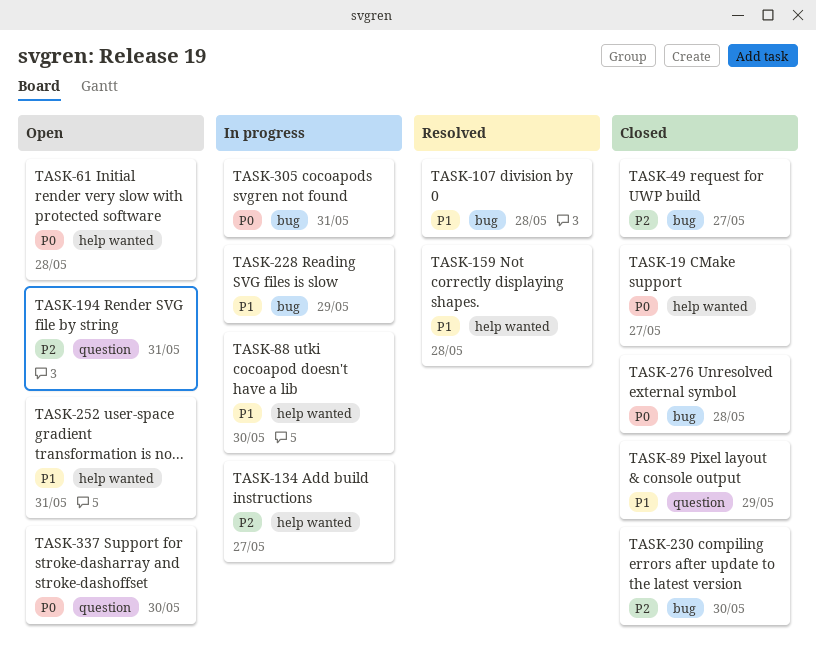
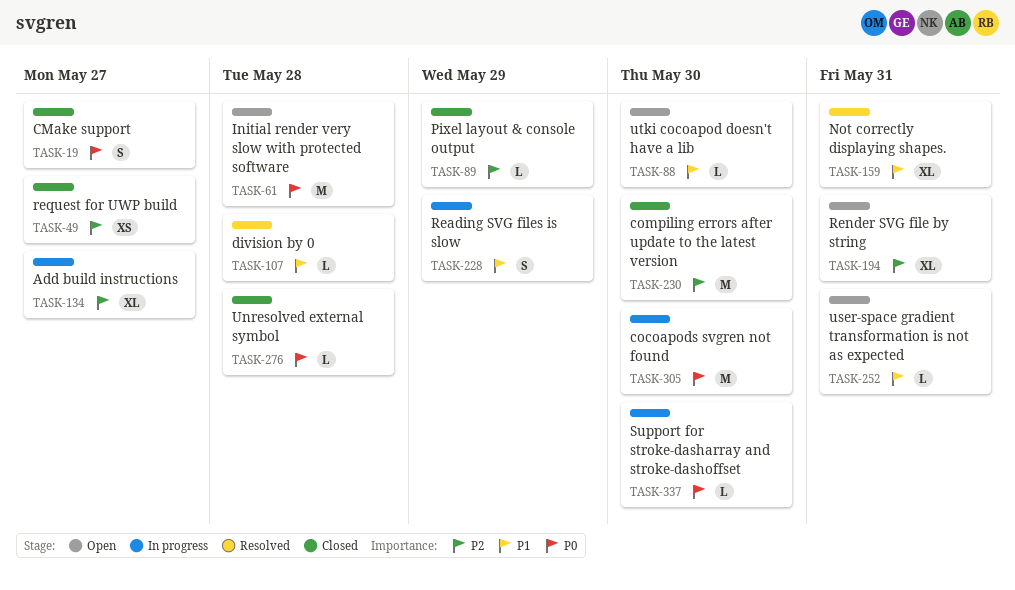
TASK-88, status: In progress -> Open
TASK-89, priority: P1 -> P2
TASK-159, due: May 28 -> May 31
TASK-305, due: May 31 -> May 30
TASK-337, status: Open -> In progress

